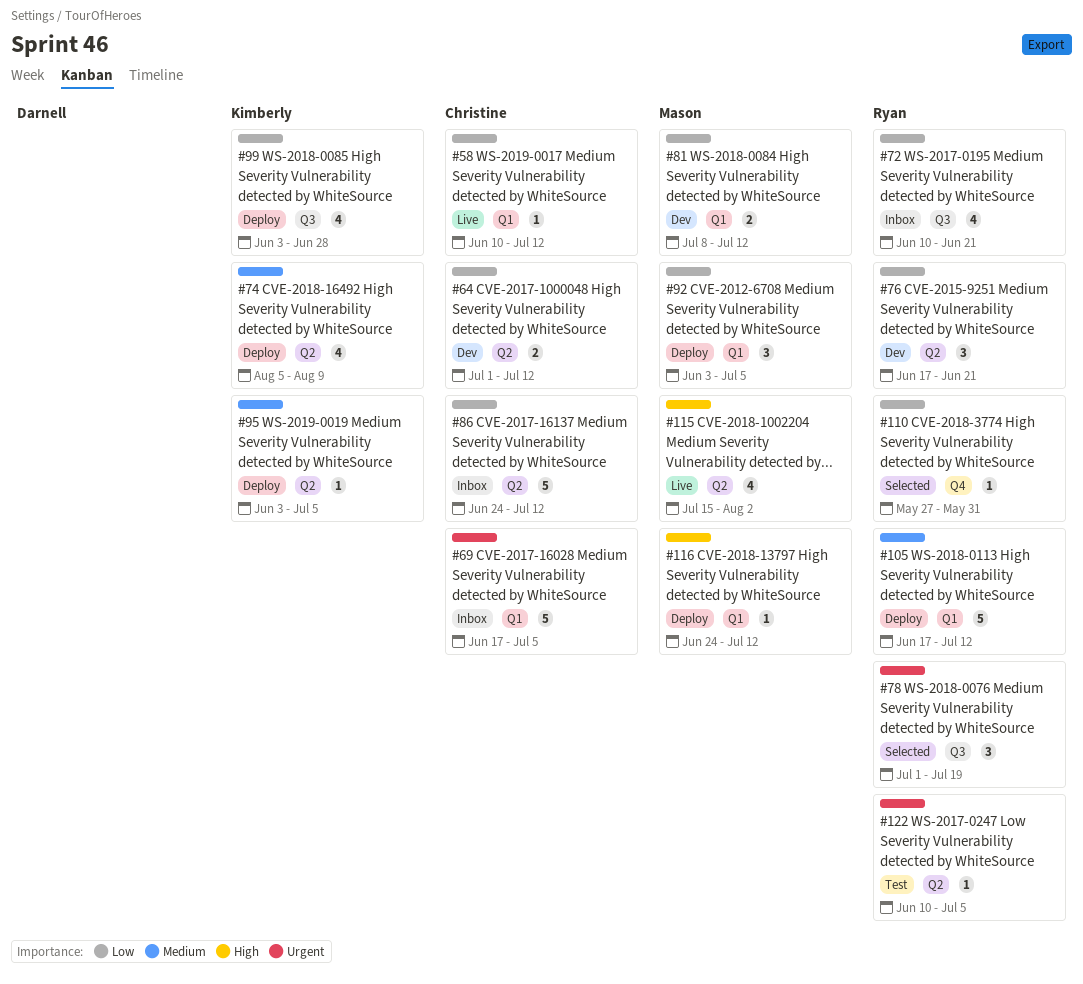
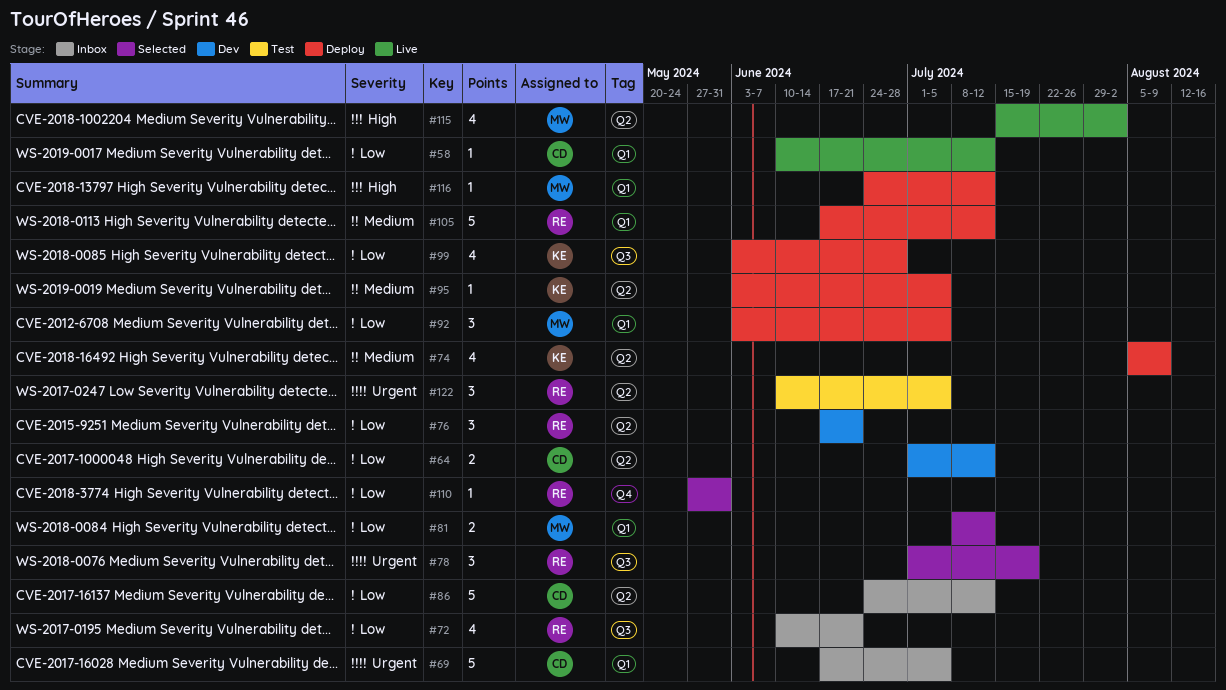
#81, status: Dev -> Selected
#122, estimate: 1 -> 3

